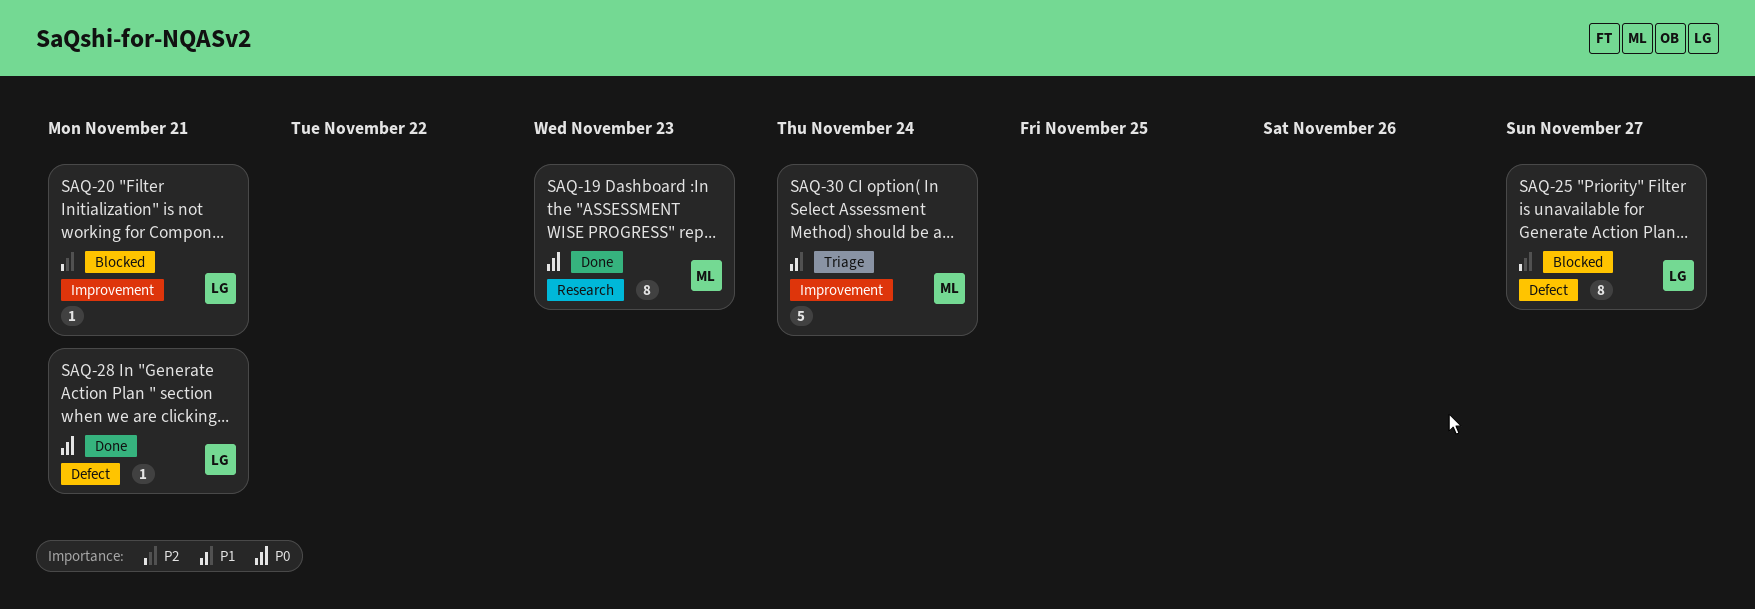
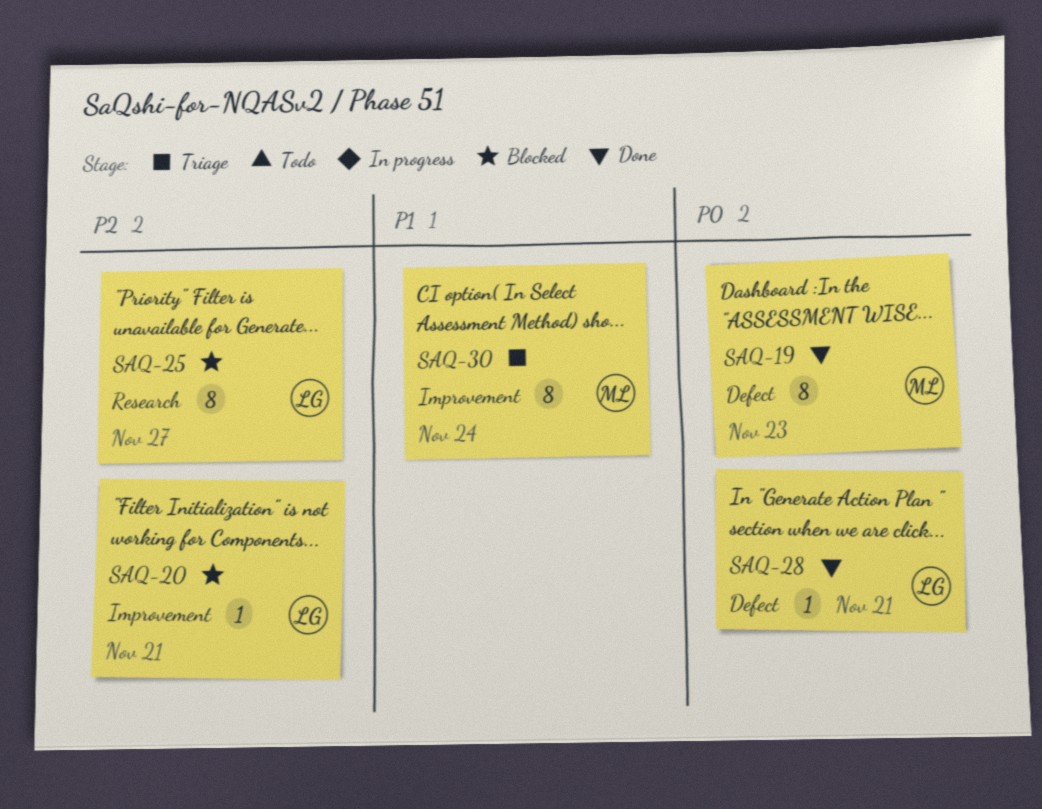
SAQ-19, label: Research -> Defect
SAQ-25, label: Defect -> Research
SAQ-30, estimate: 5 -> 8

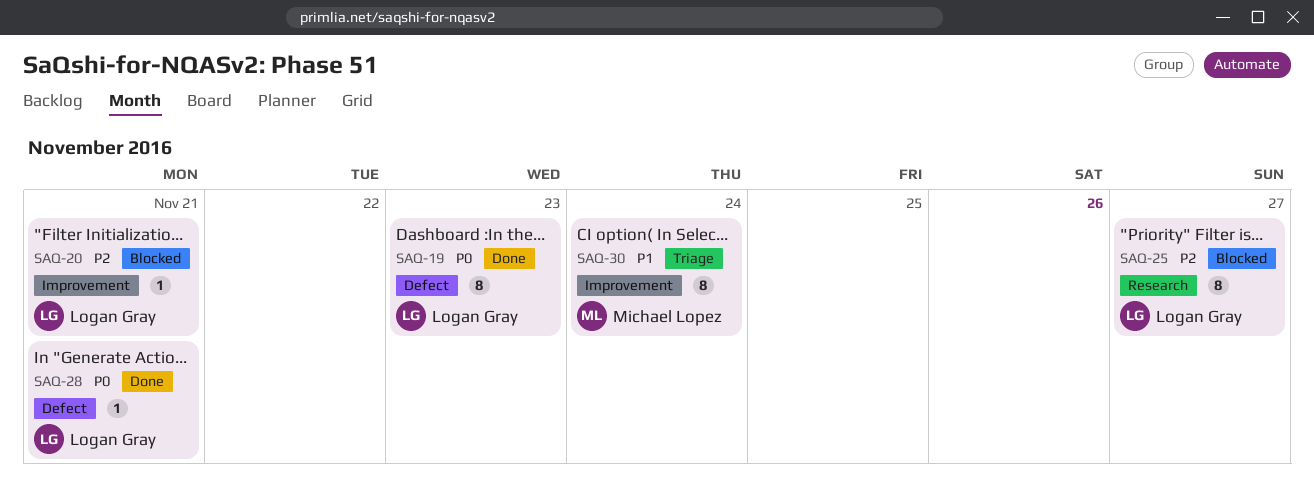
SAQ-19, owner: Michael Lopez -> Logan Gray

